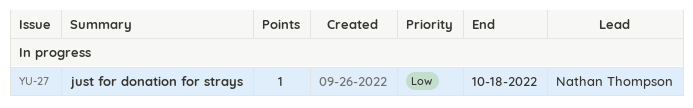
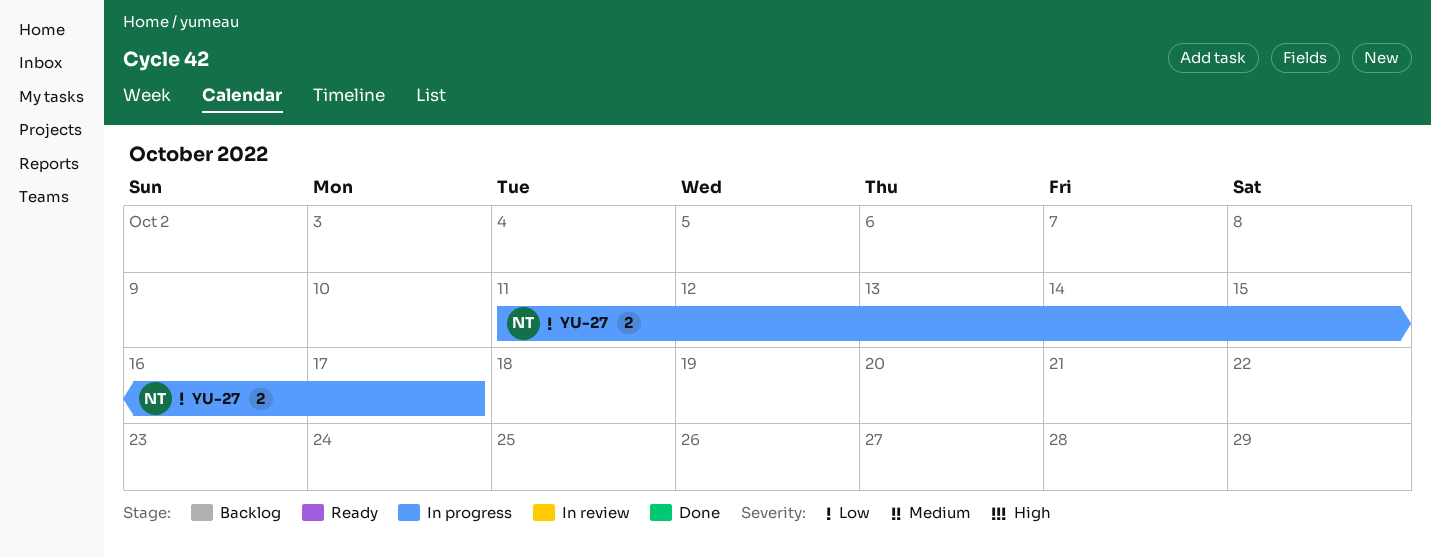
YU-27, estimate: 1 -> 2
YU-27, due: Oct 18 -> Oct 17

